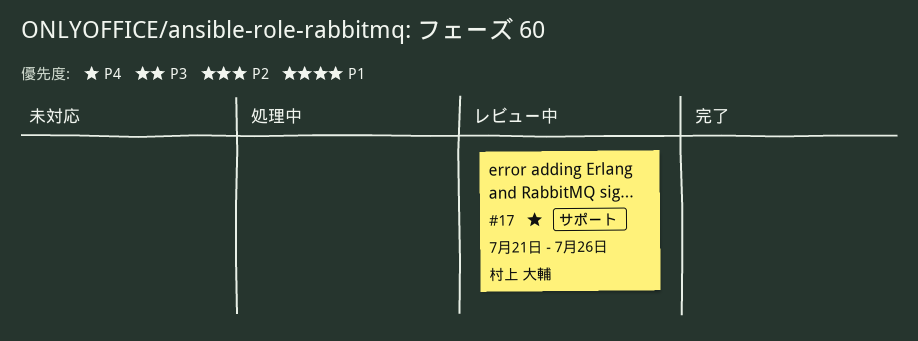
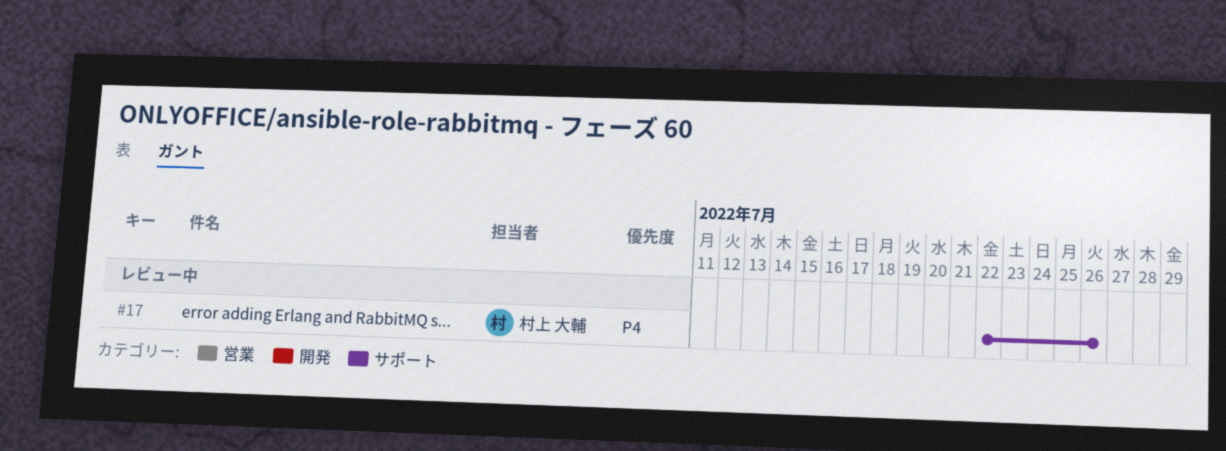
#17, start: Jul 21 -> Jul 22

